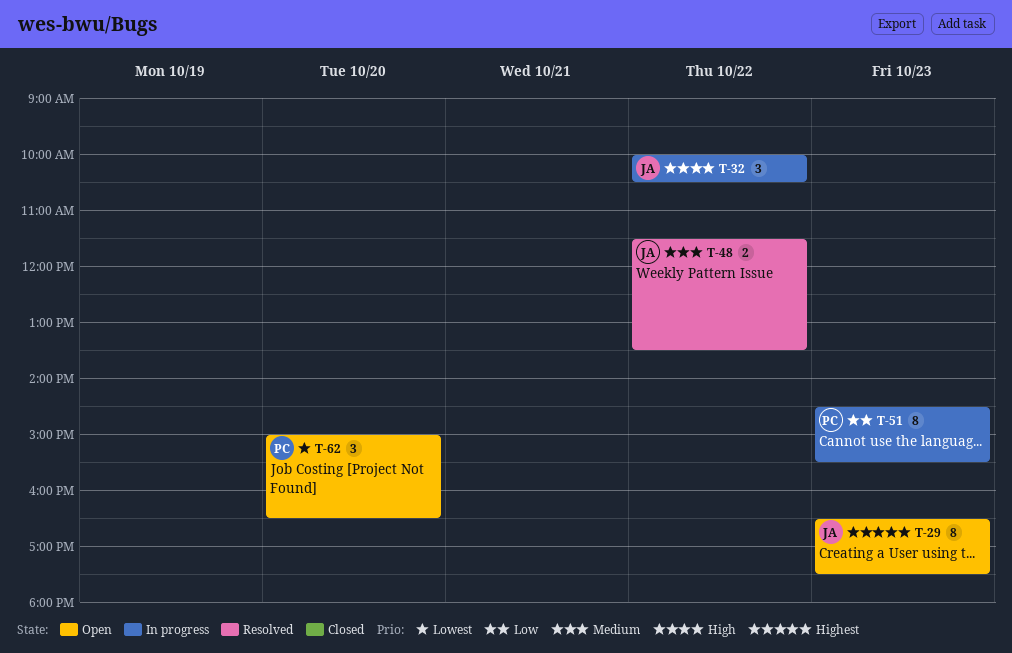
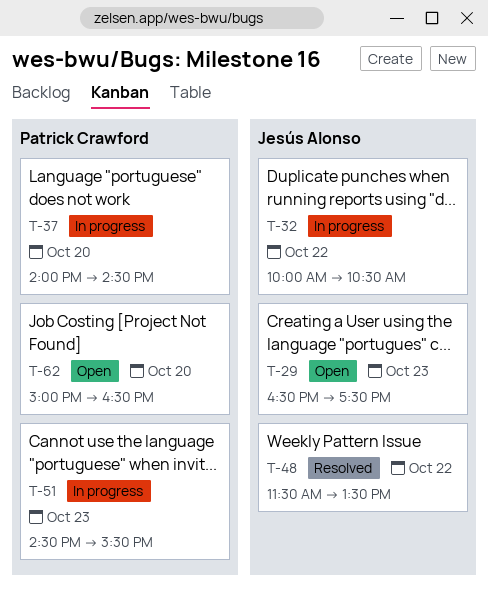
T-37: none -> present

